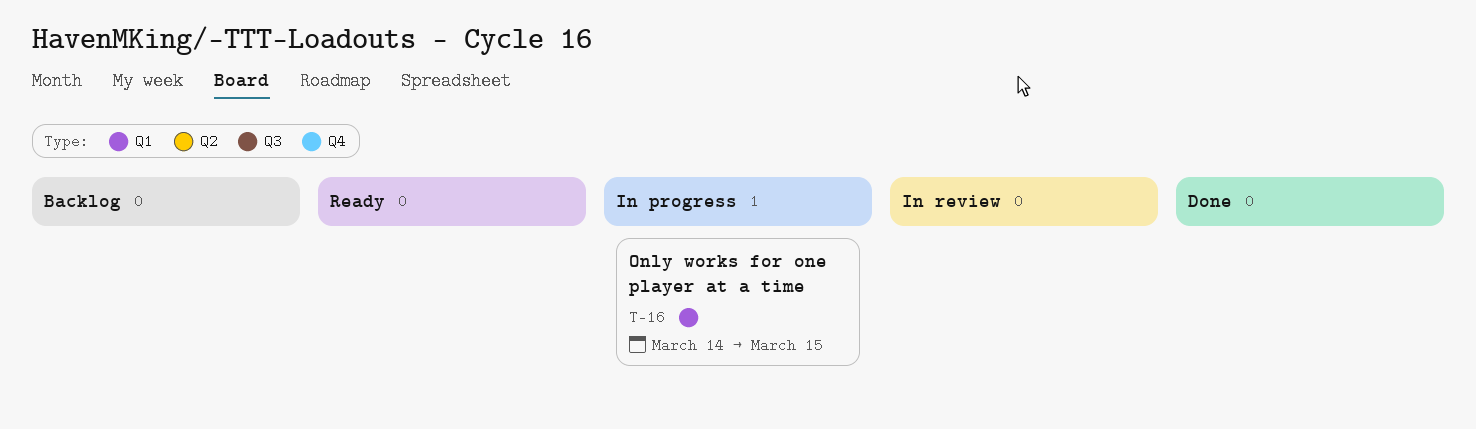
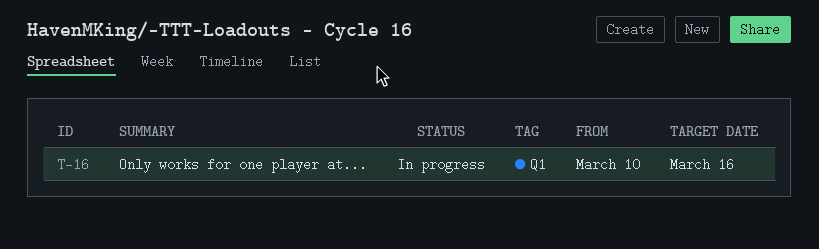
T-16, start: Mar 14 -> Mar 10
T-16, due: Mar 15 -> Mar 16

